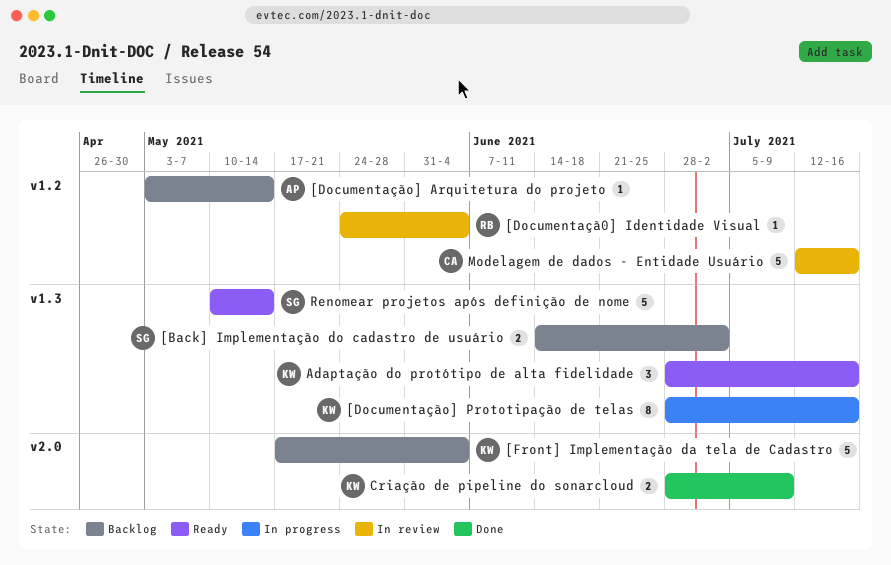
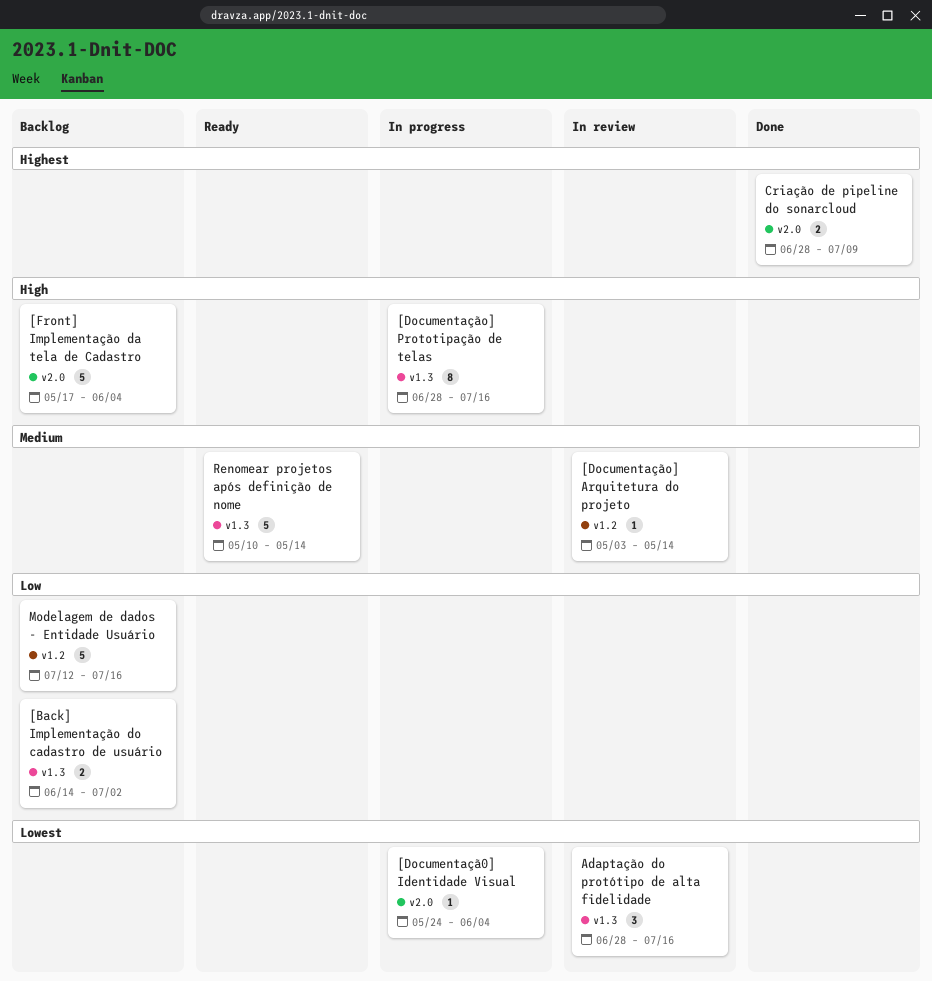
[Documentaçã0] Identidade Visual, status: In review -> In progress
[Documentaçã0] Identidade Visual, label: v1.2 -> v2.0
[Documentação] Arquitetura do projeto, status: Backlog -> In review
Adaptação do protótipo de alta fidelidade, status: Ready -> In review
Modelagem de dados - Entidade Usuário, status: In review -> Backlog

